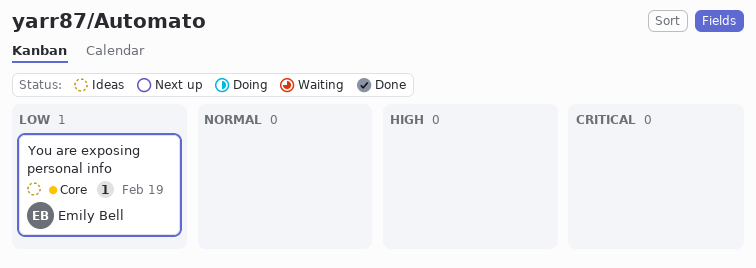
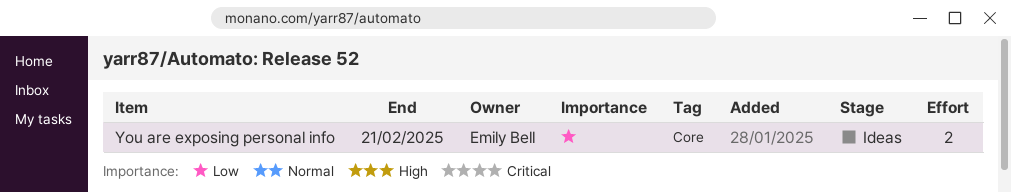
You are exposing personal info, estimate: 1 -> 2
You are exposing personal info, due: Feb 19 -> Feb 21

